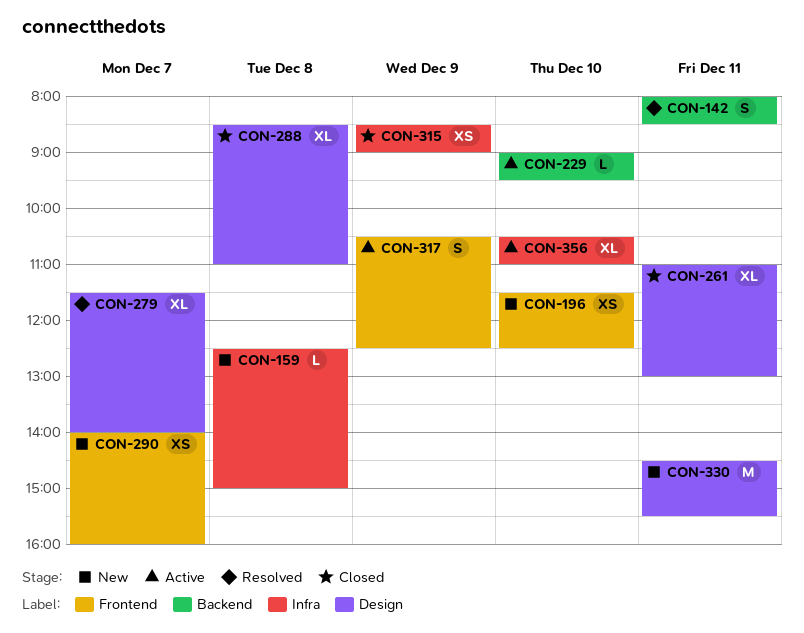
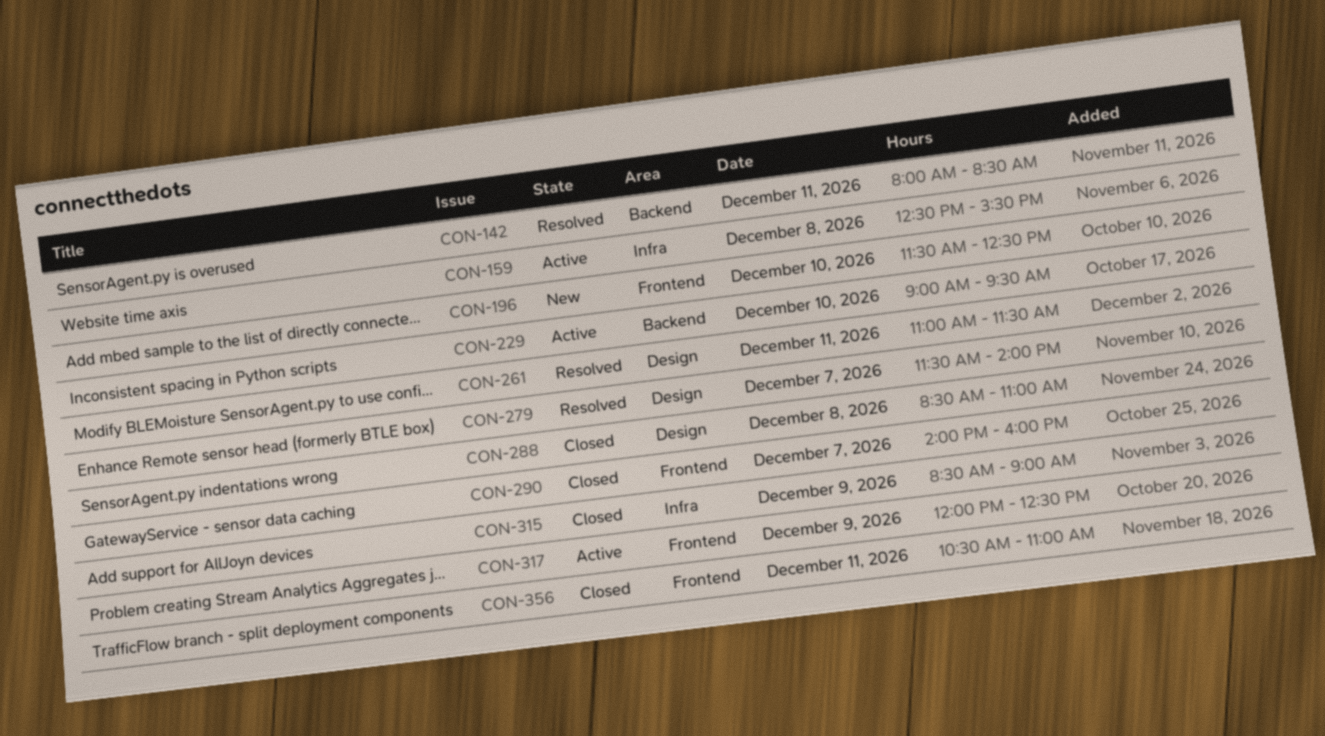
CON-159, status: New -> Active
CON-159, ends: 15:00 -> 15:30
CON-261, status: Closed -> Resolved
CON-261, ends: 13:00 -> 11:30
CON-290, status: New -> Closed
CON-317, begins: 10:30 -> 12:00
CON-330: present -> none
CON-356, status: Active -> Closed
CON-356, label: Infra -> Frontend
CON-356, day: Dec 10 -> Dec 11

